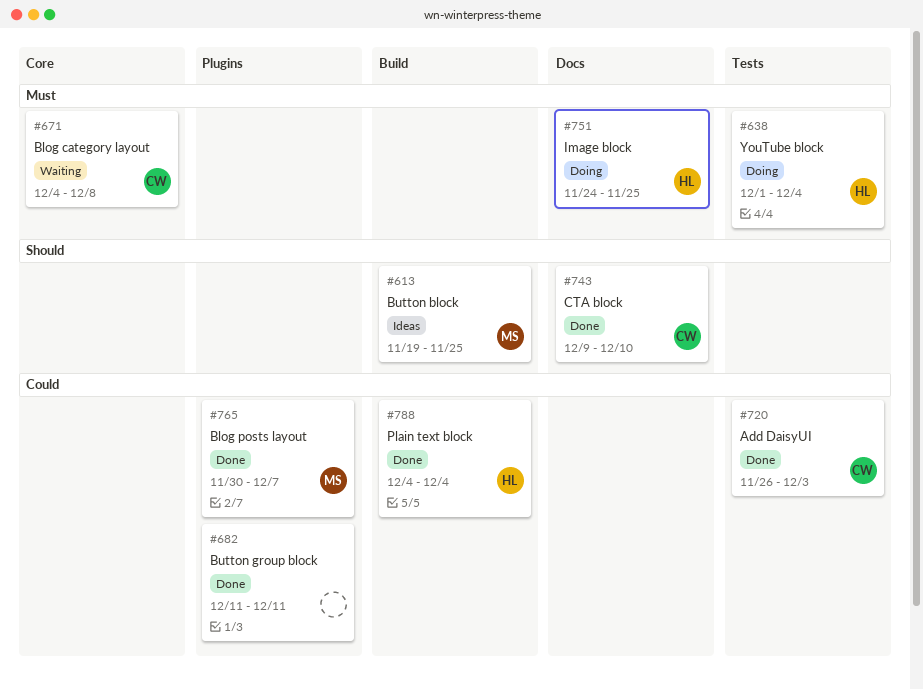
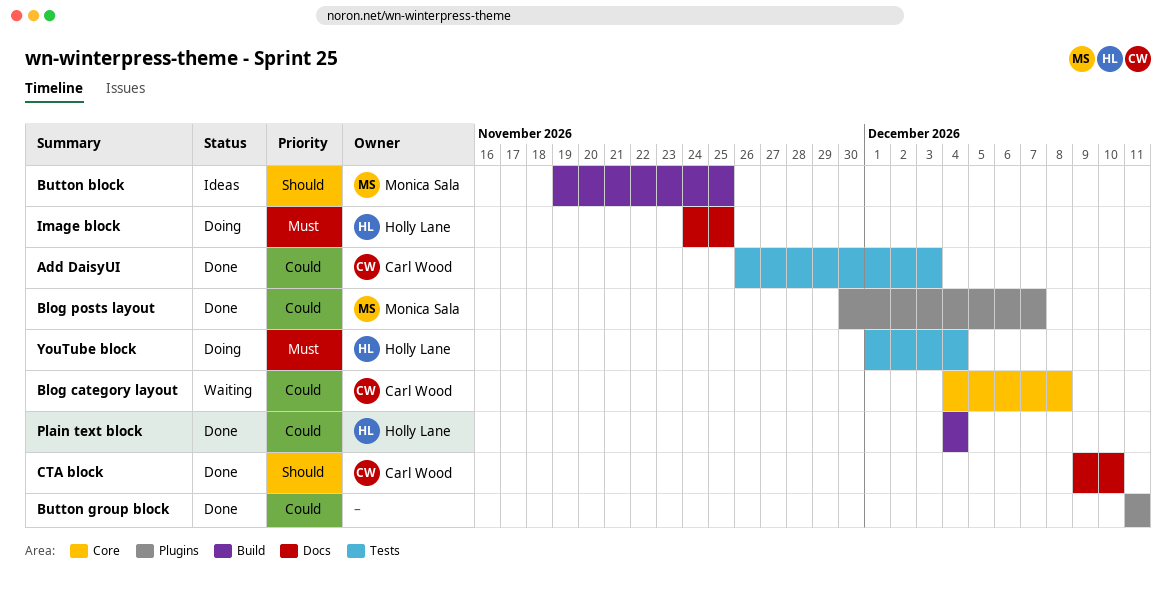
Blog category layout, priority: Must -> Could

